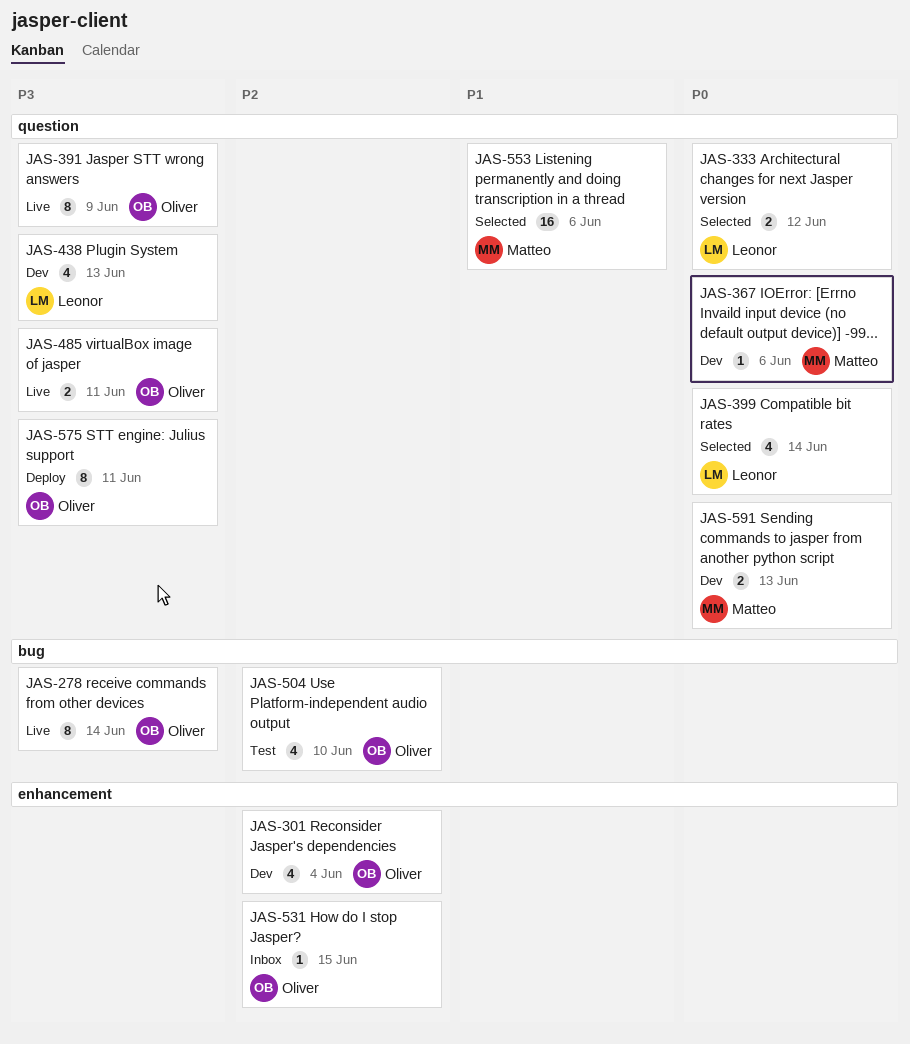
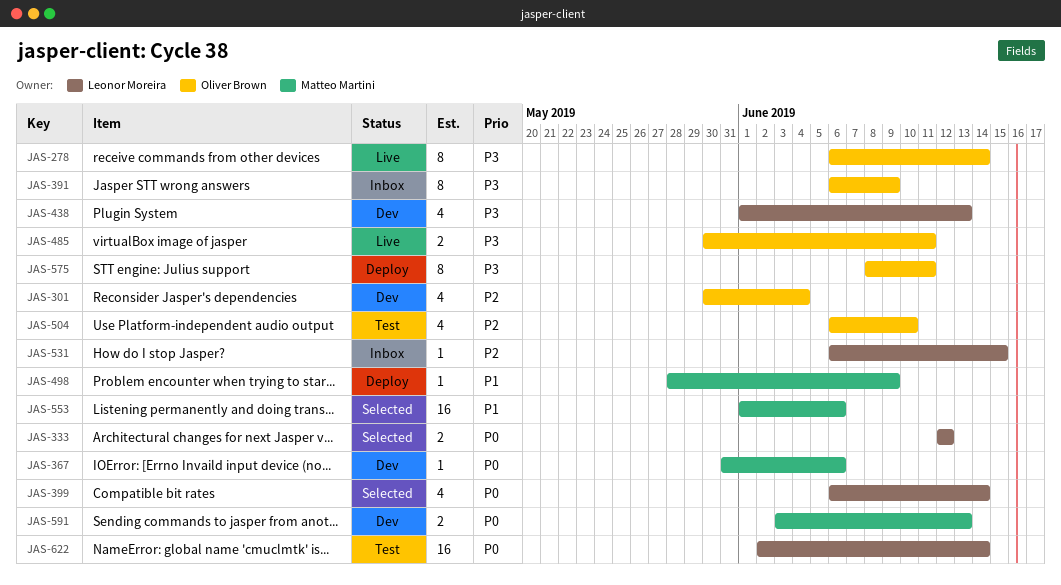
JAS-391, status: Live -> Inbox
JAS-498: none -> present
JAS-531, owner: Oliver Brown -> Leonor Moreira
JAS-622: none -> present

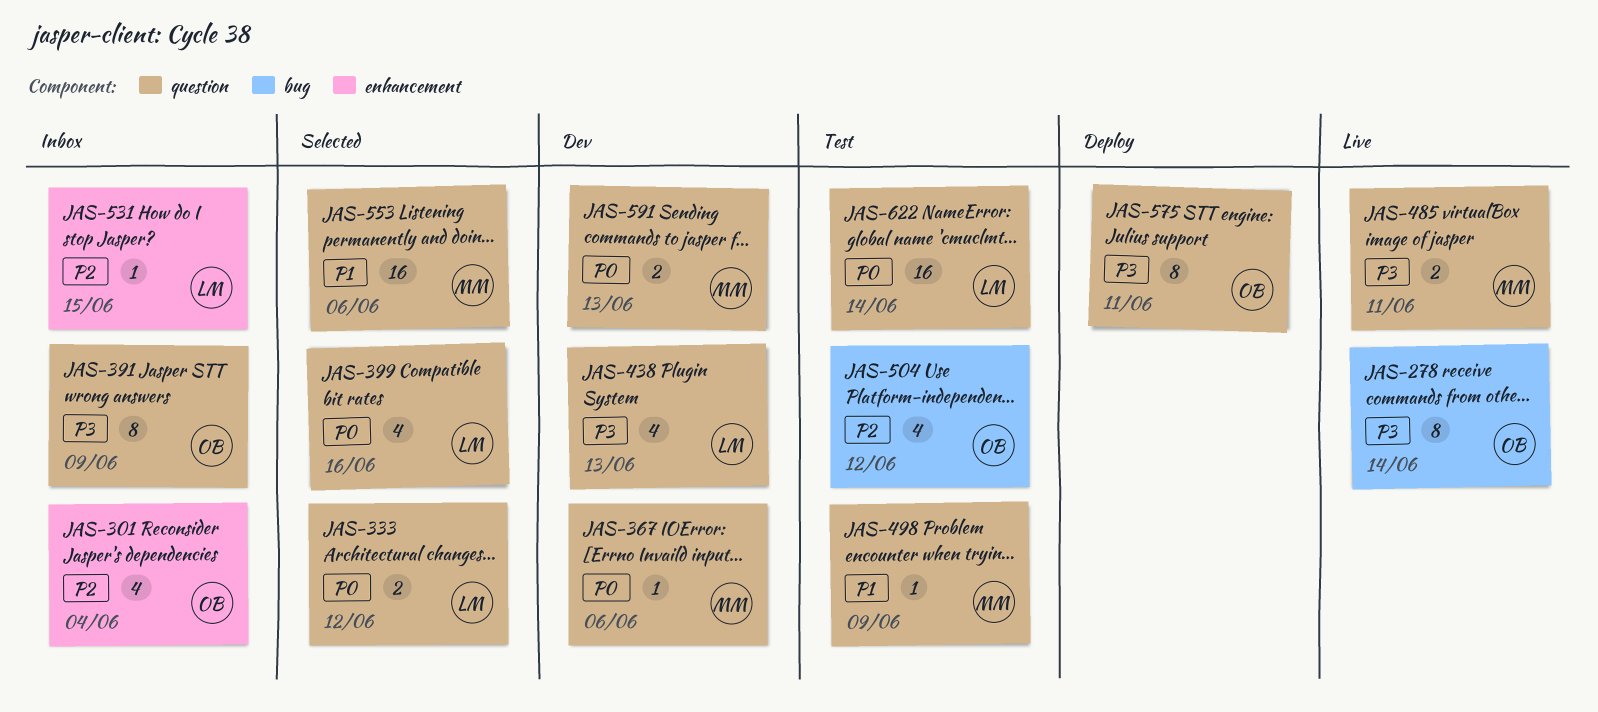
JAS-301, status: Dev -> Inbox
JAS-399, due: Jun 14 -> Jun 16
JAS-485, owner: Oliver Brown -> Matteo Martini
JAS-498, status: Deploy -> Test
JAS-504, due: Jun 10 -> Jun 12

